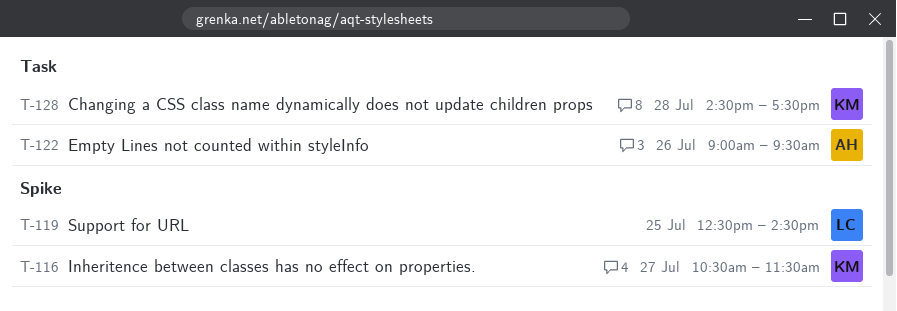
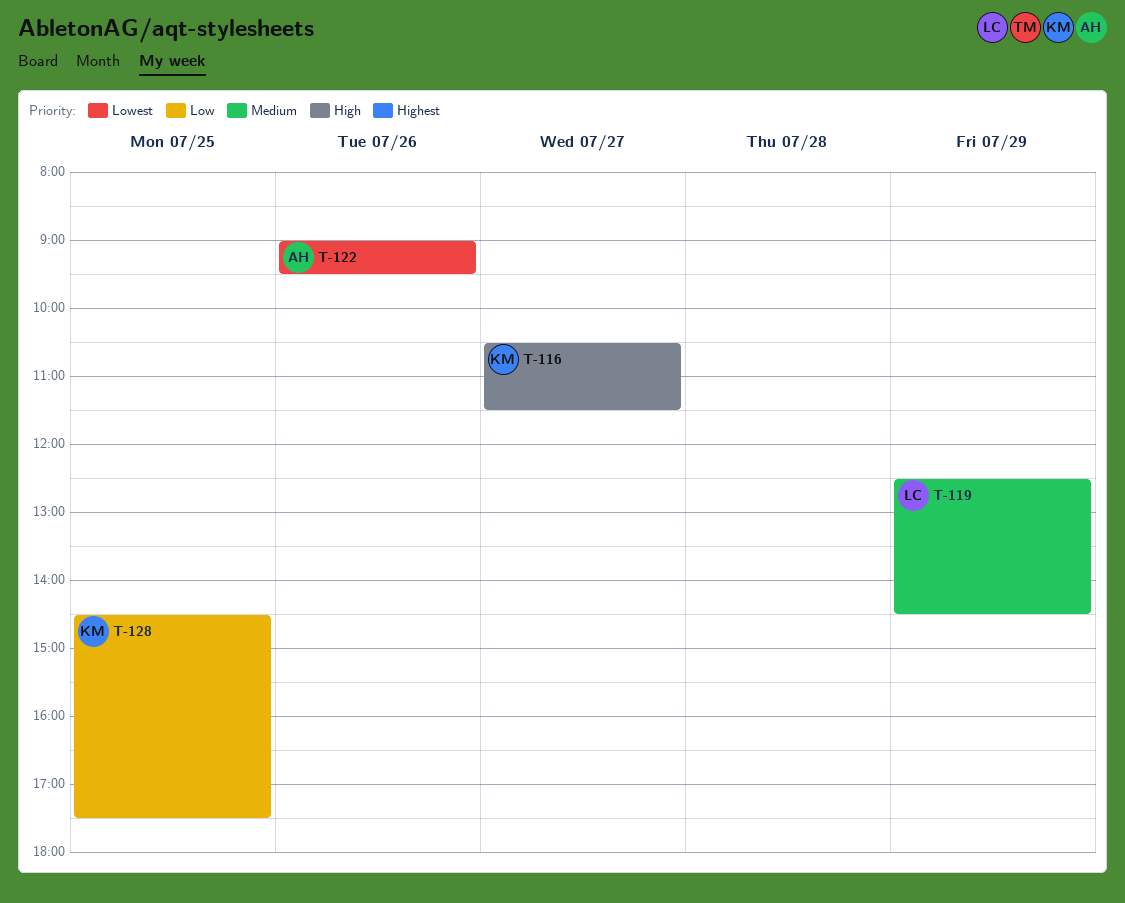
T-119, day: Jul 25 -> Jul 29
T-128, day: Jul 28 -> Jul 25

